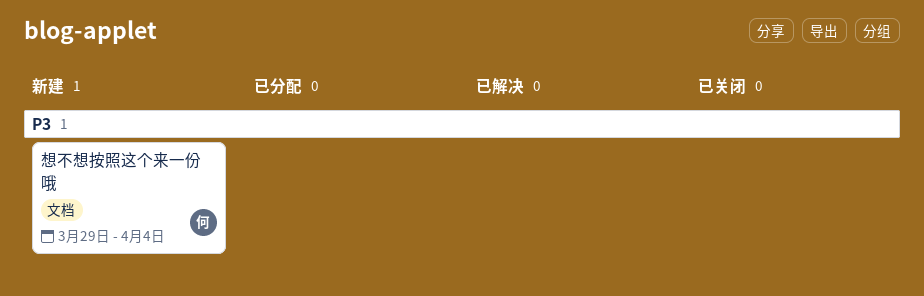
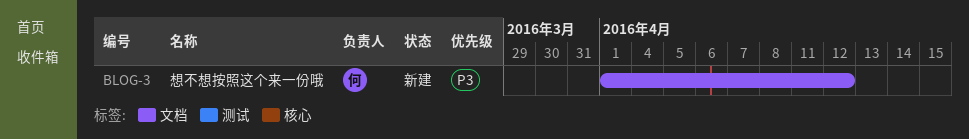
想不想按照这个来一份哦, start: Mar 29 -> Apr 1
想不想按照这个来一份哦, due: Apr 4 -> Apr 12

